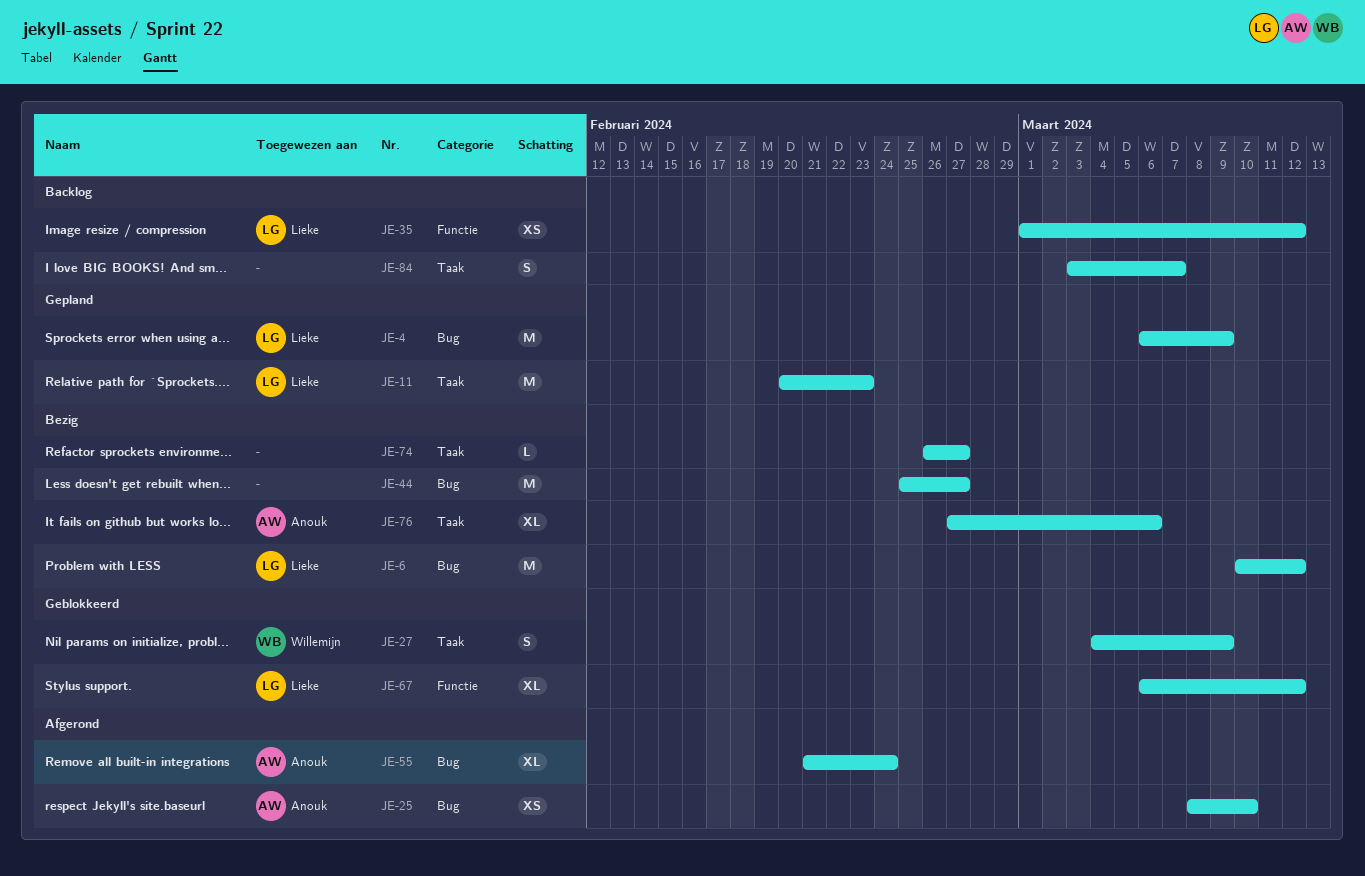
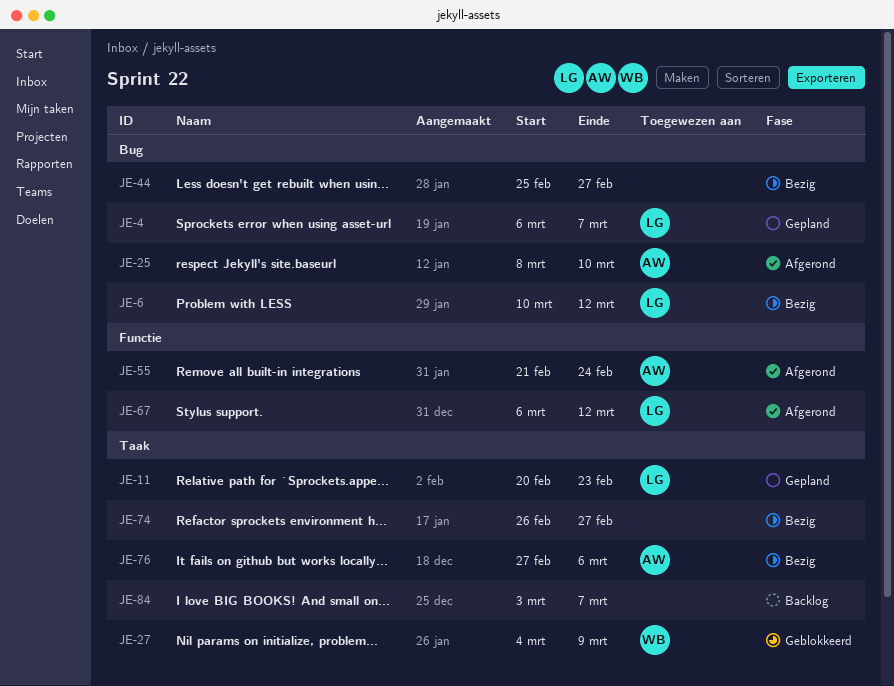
JE-4, due: Mar 9 -> Mar 7
JE-35: present -> none
JE-55, label: Bug -> Functie
JE-67, status: Geblokkeerd -> Afgerond

